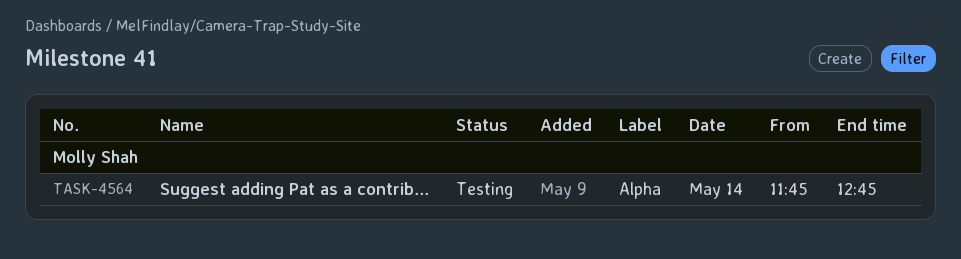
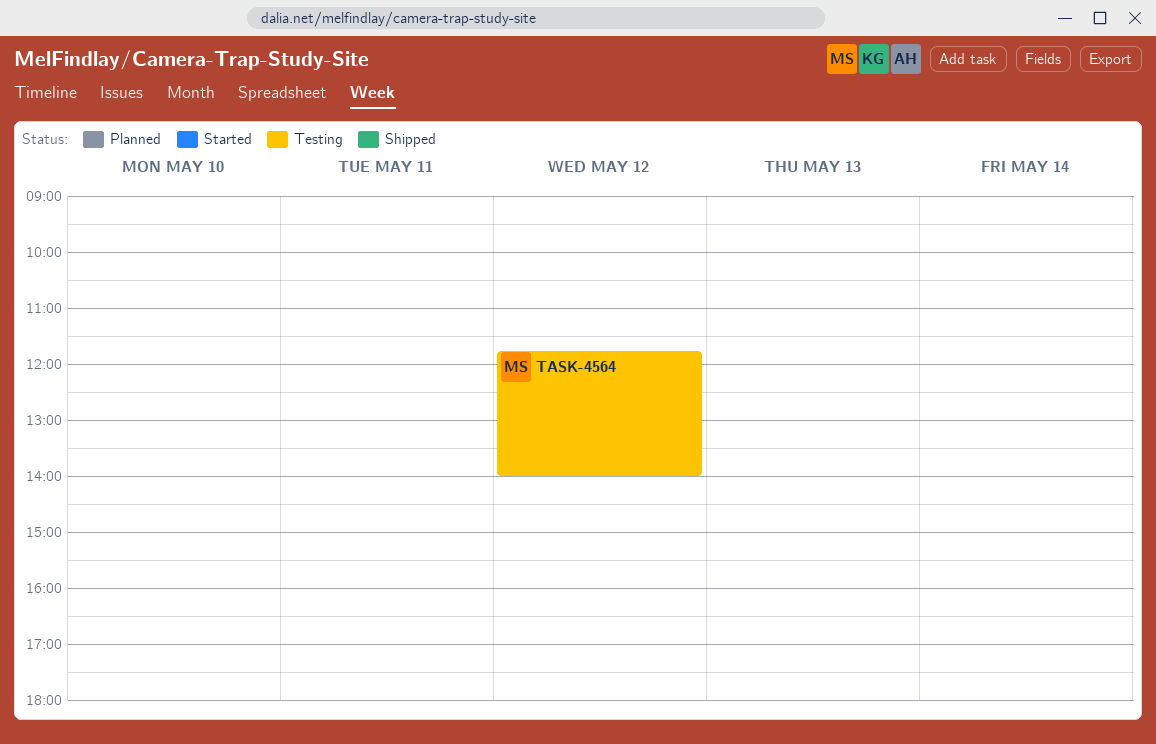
TASK-4564, day: May 14 -> May 12
TASK-4564, ends: 12:45 -> 14:00

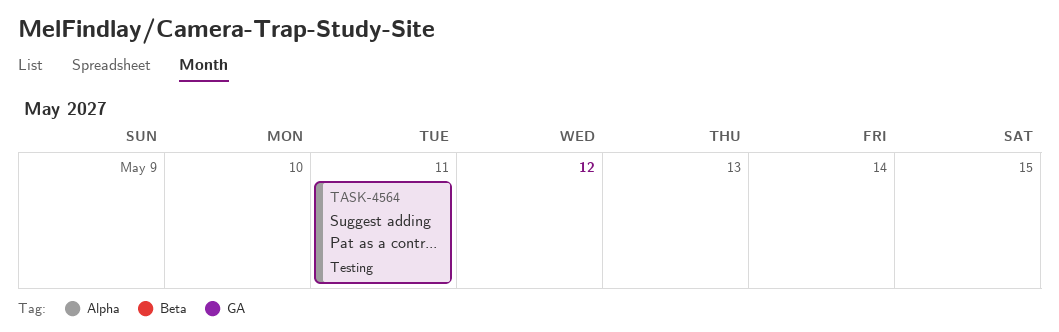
TASK-4564, day: May 12 -> May 11

